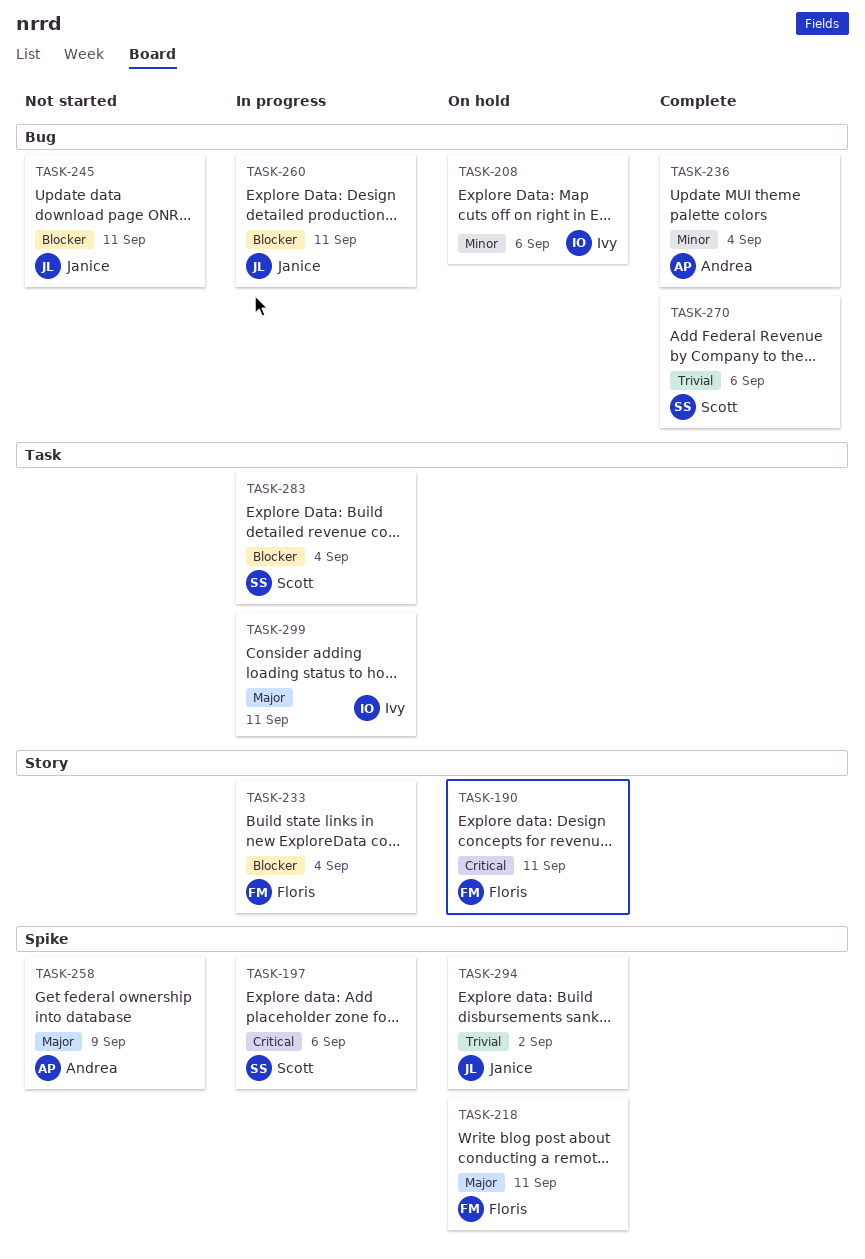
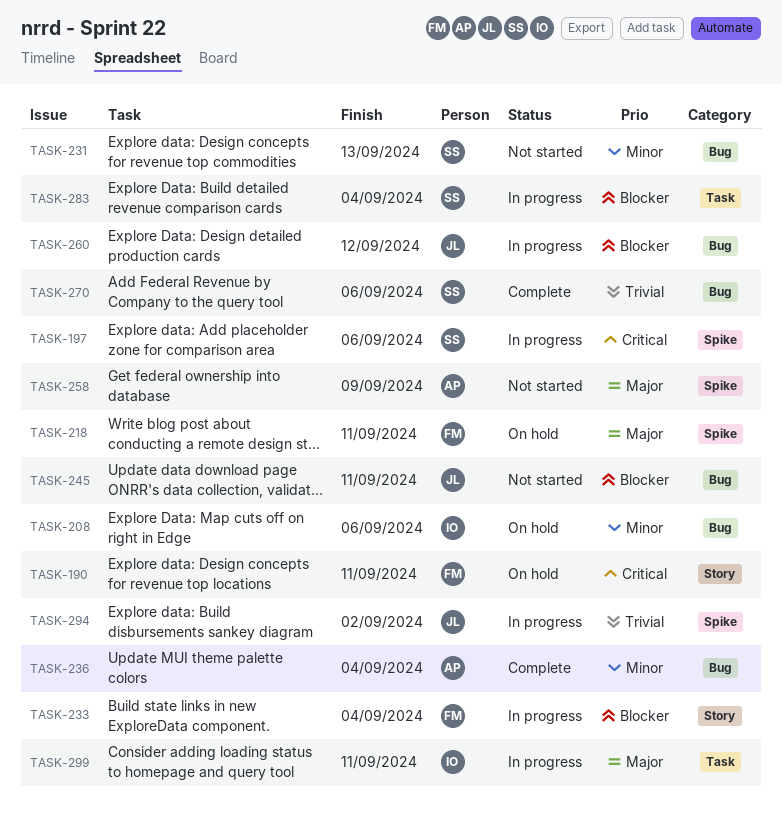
TASK-231: none -> present
TASK-260, due: Sep 11 -> Sep 12
TASK-294, status: On hold -> In progress

